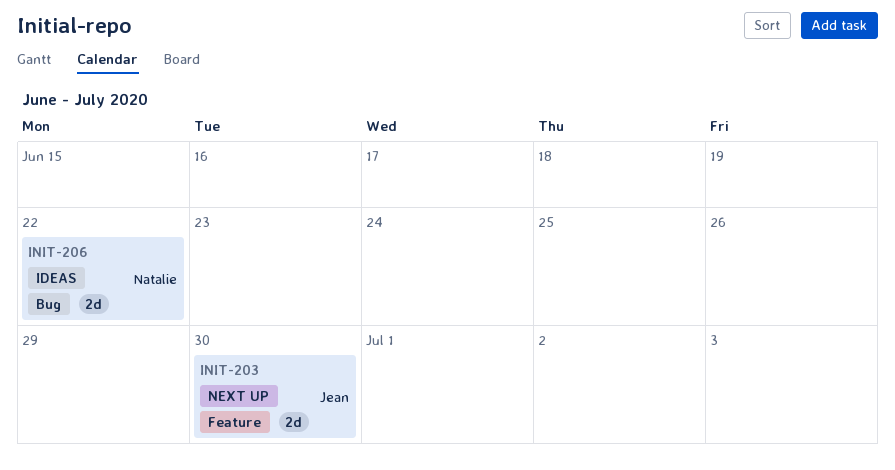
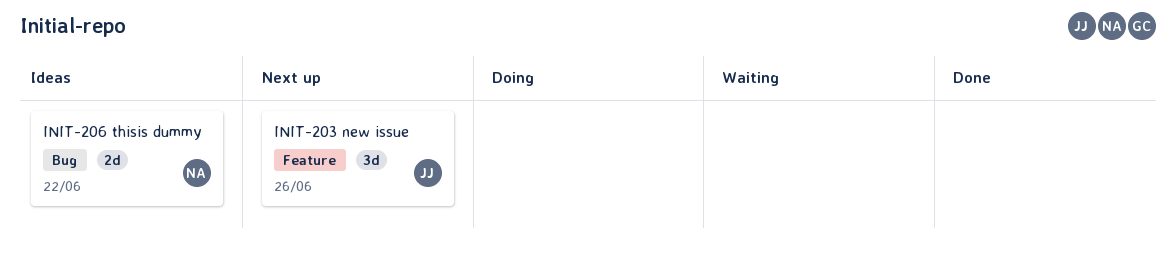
INIT-203, estimate: 2d -> 3d
INIT-203, due: Jun 30 -> Jun 26

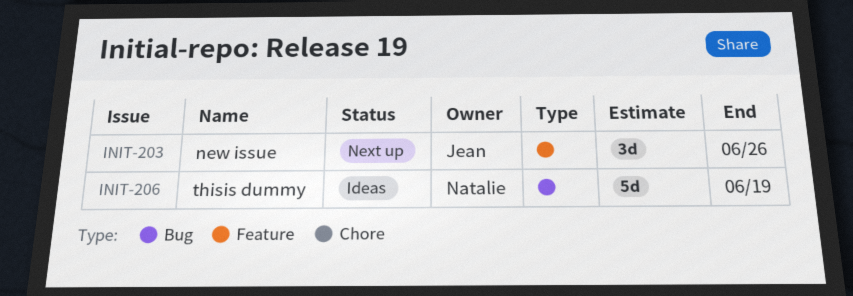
INIT-206, estimate: 2d -> 5d
INIT-206, due: Jun 22 -> Jun 19

